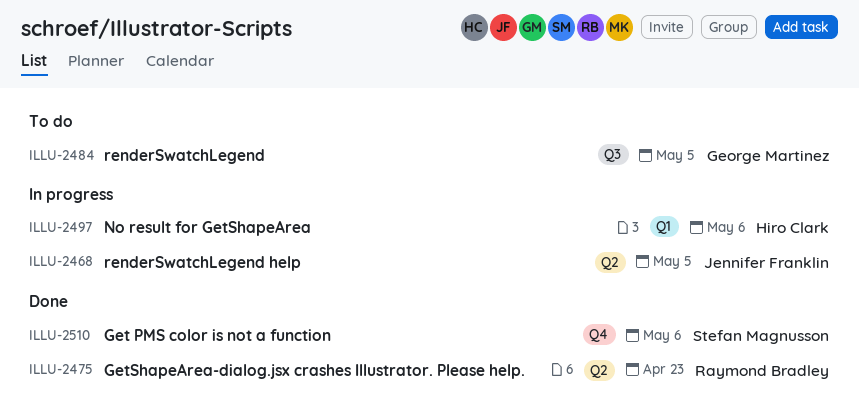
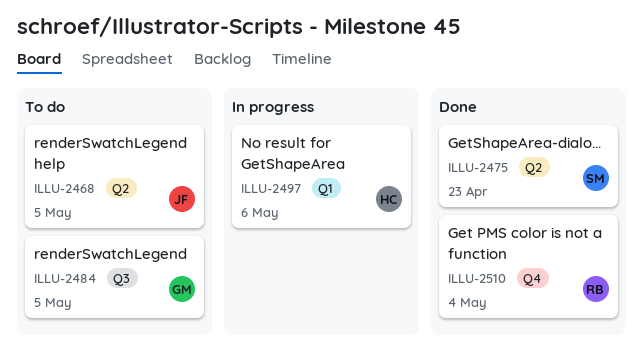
ILLU-2468, status: In progress -> To do
ILLU-2475, owner: Raymond Bradley -> Stefan Magnusson
ILLU-2510, owner: Stefan Magnusson -> Raymond Bradley
ILLU-2510, due: May 6 -> May 4

